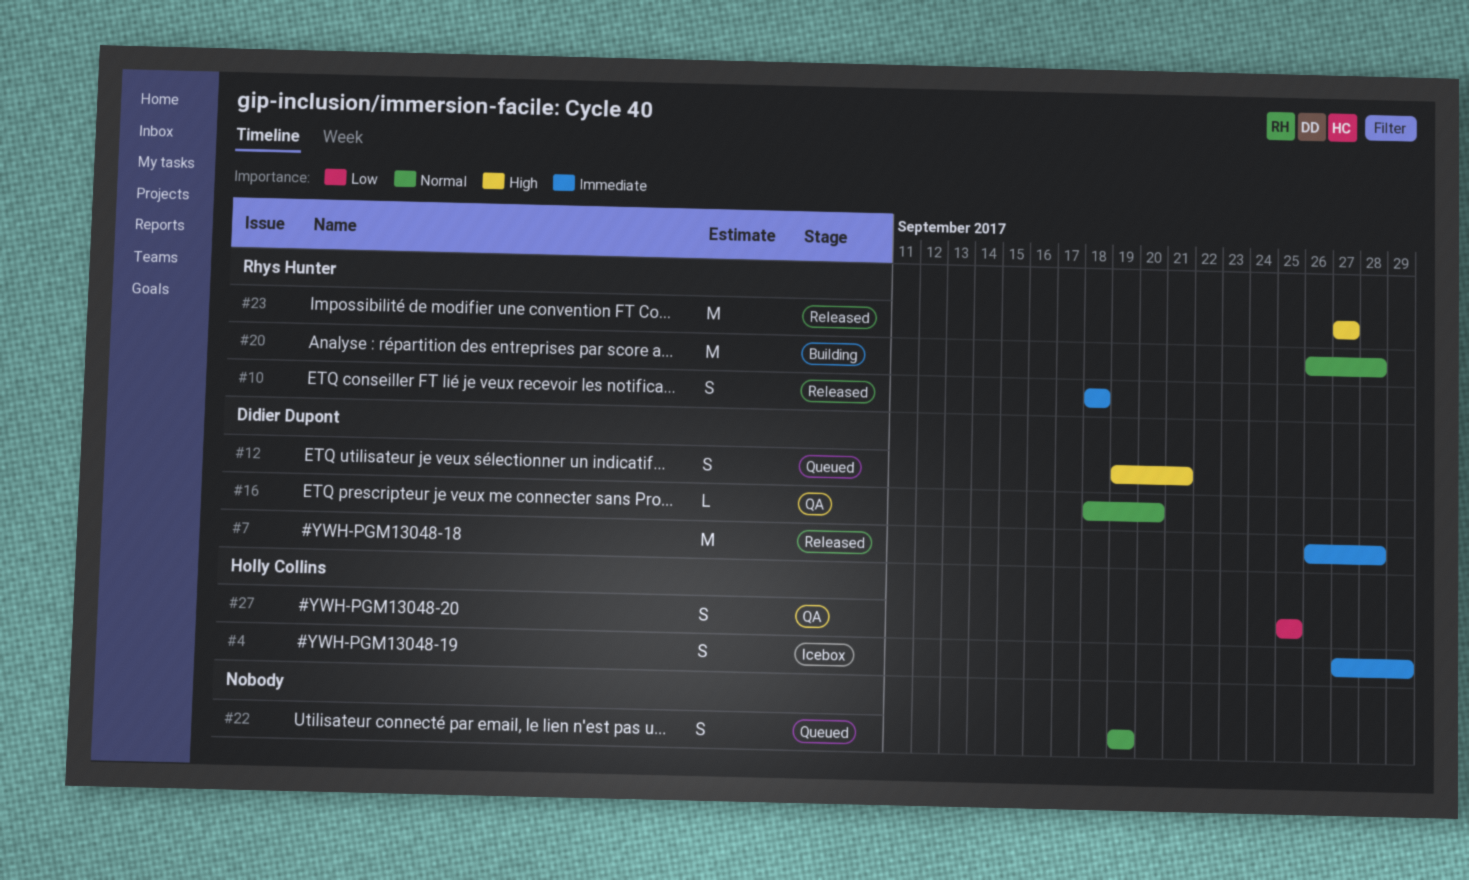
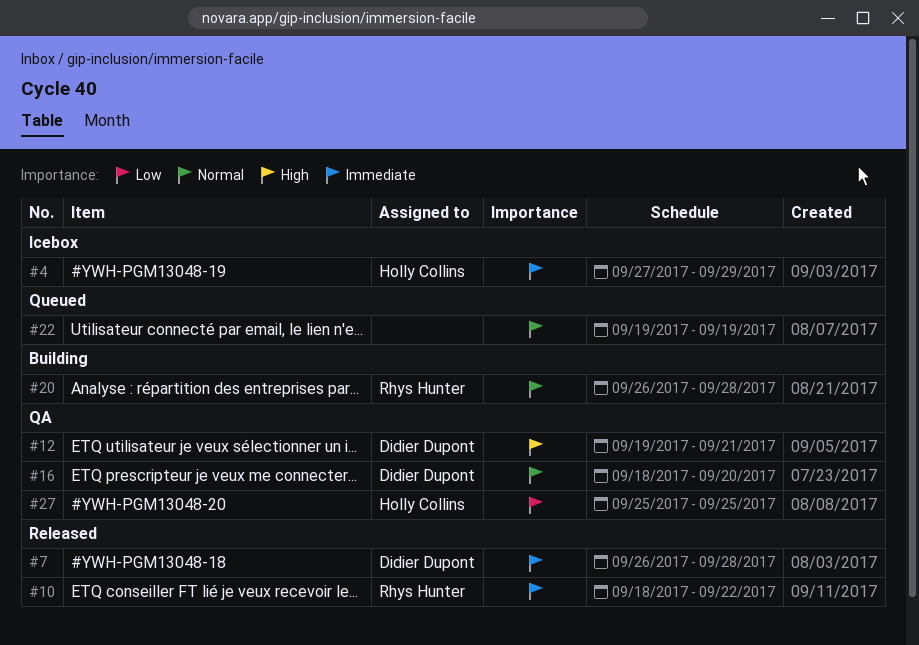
#10, due: Sep 18 -> Sep 22
#12, status: Queued -> QA
#23: present -> none

